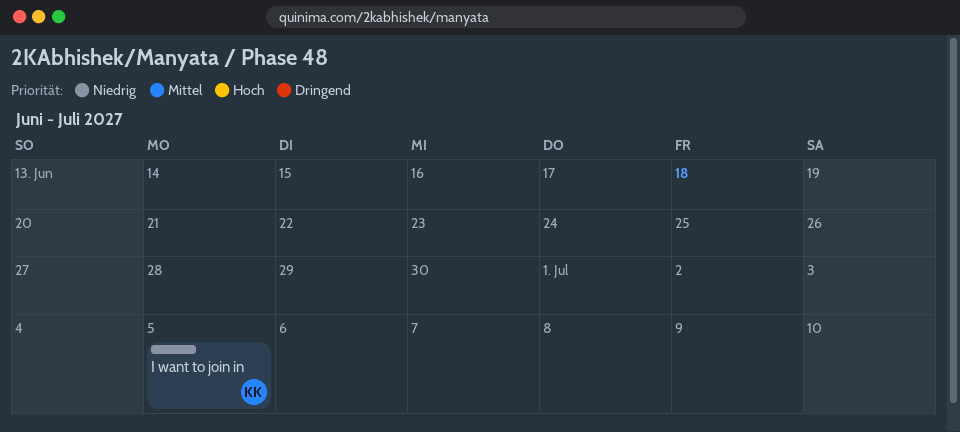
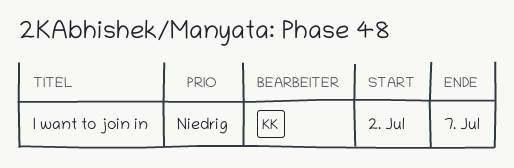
I want to join in, due: Jul 5 -> Jul 7

